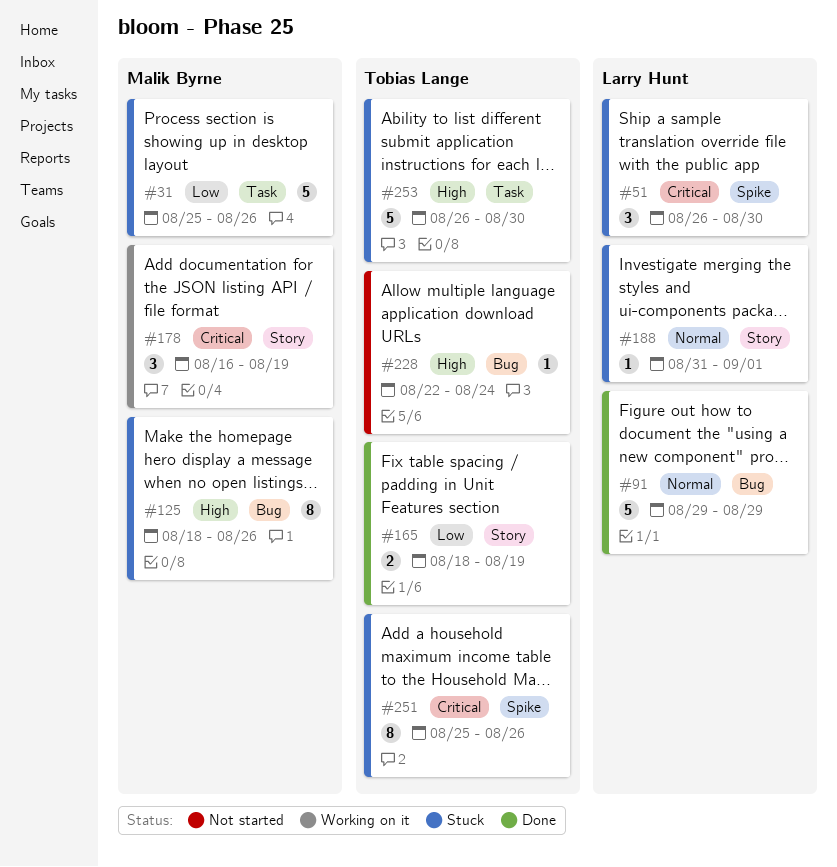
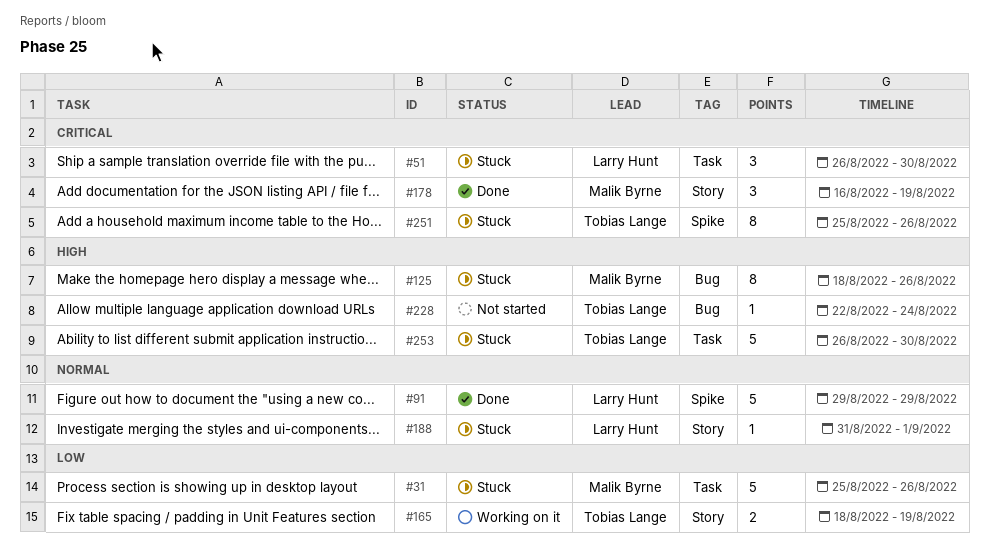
#51, label: Spike -> Task
#91, label: Bug -> Spike
#165, status: Done -> Working on it
#178, status: Working on it -> Done

